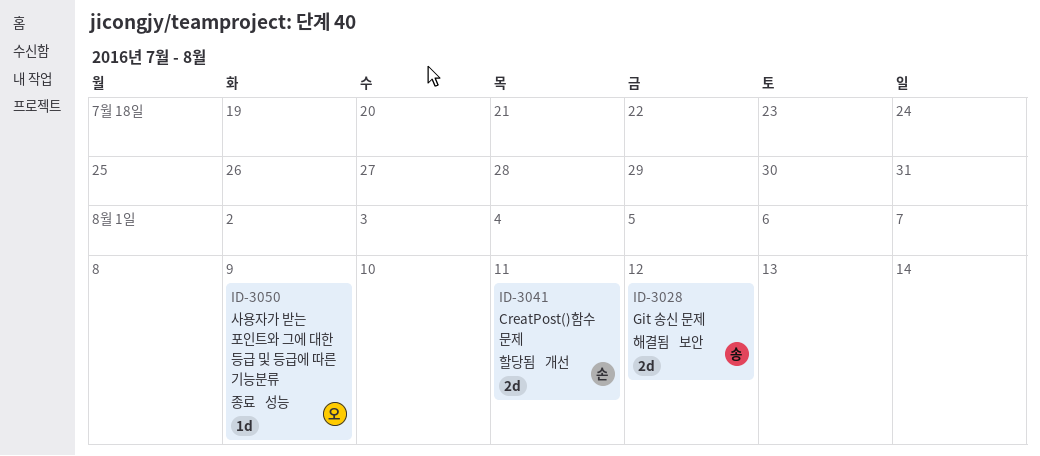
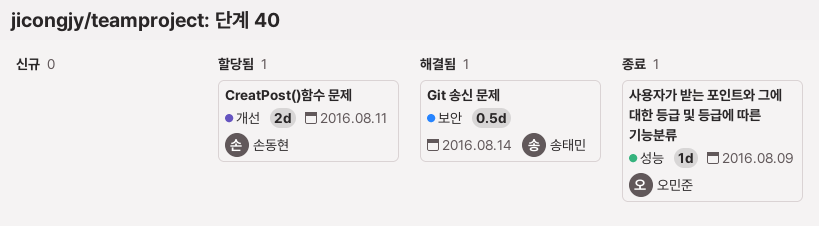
Git 송신 문제, estimate: 2d -> 0.5d
Git 송신 문제, due: Aug 12 -> Aug 14

